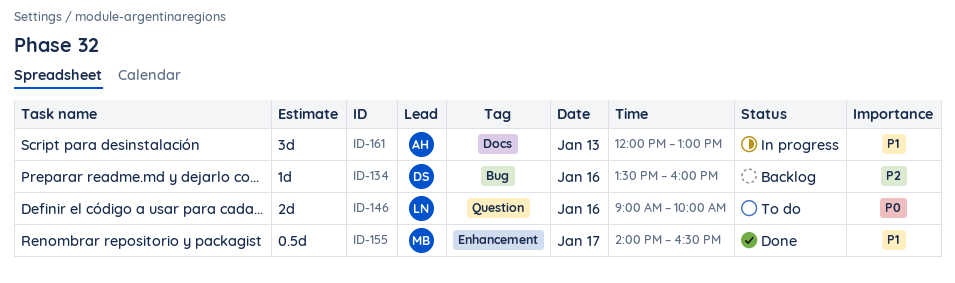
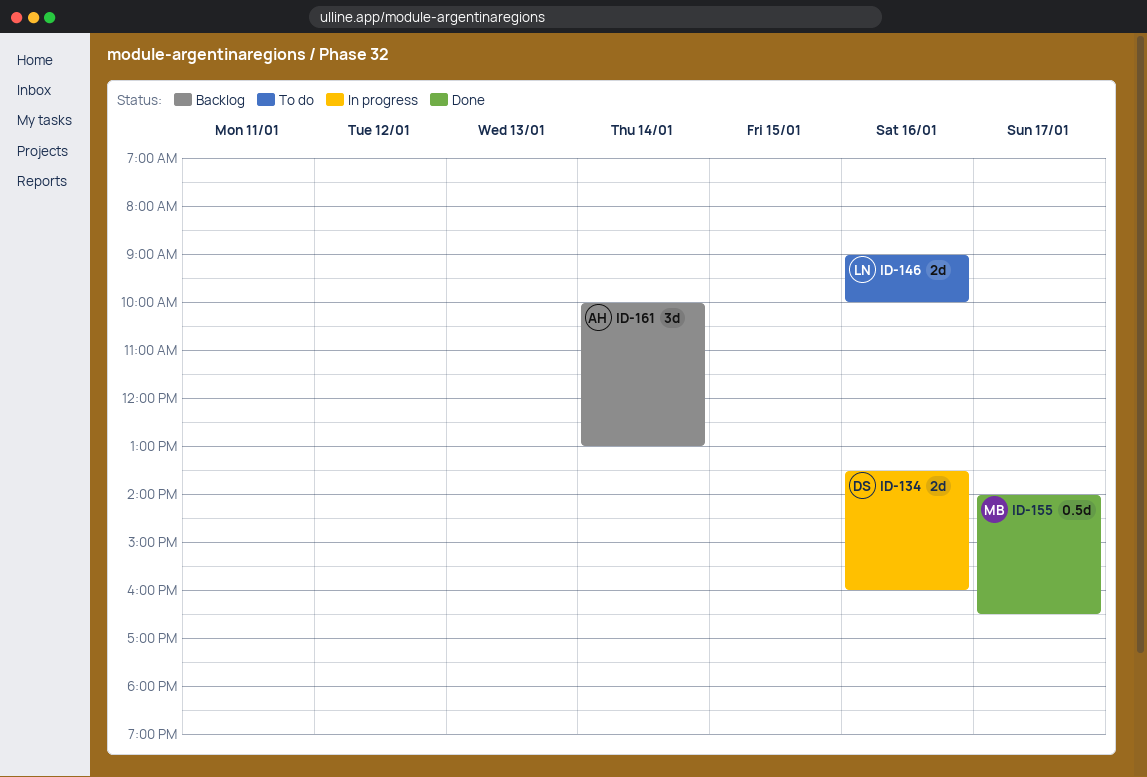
ID-134, status: Backlog -> In progress
ID-134, estimate: 1d -> 2d
ID-161, status: In progress -> Backlog
ID-161, day: Jan 13 -> Jan 14
ID-161, begins: 12:00 -> 10:00

